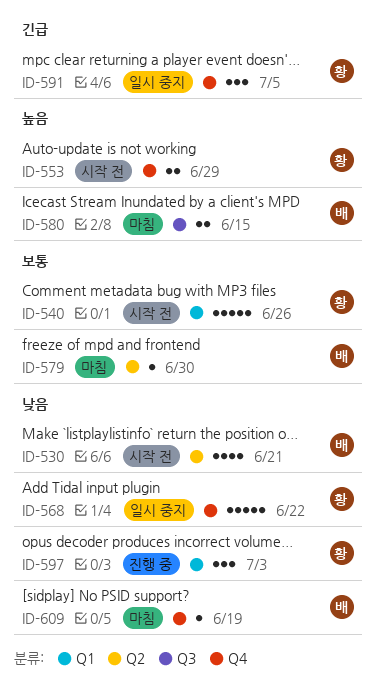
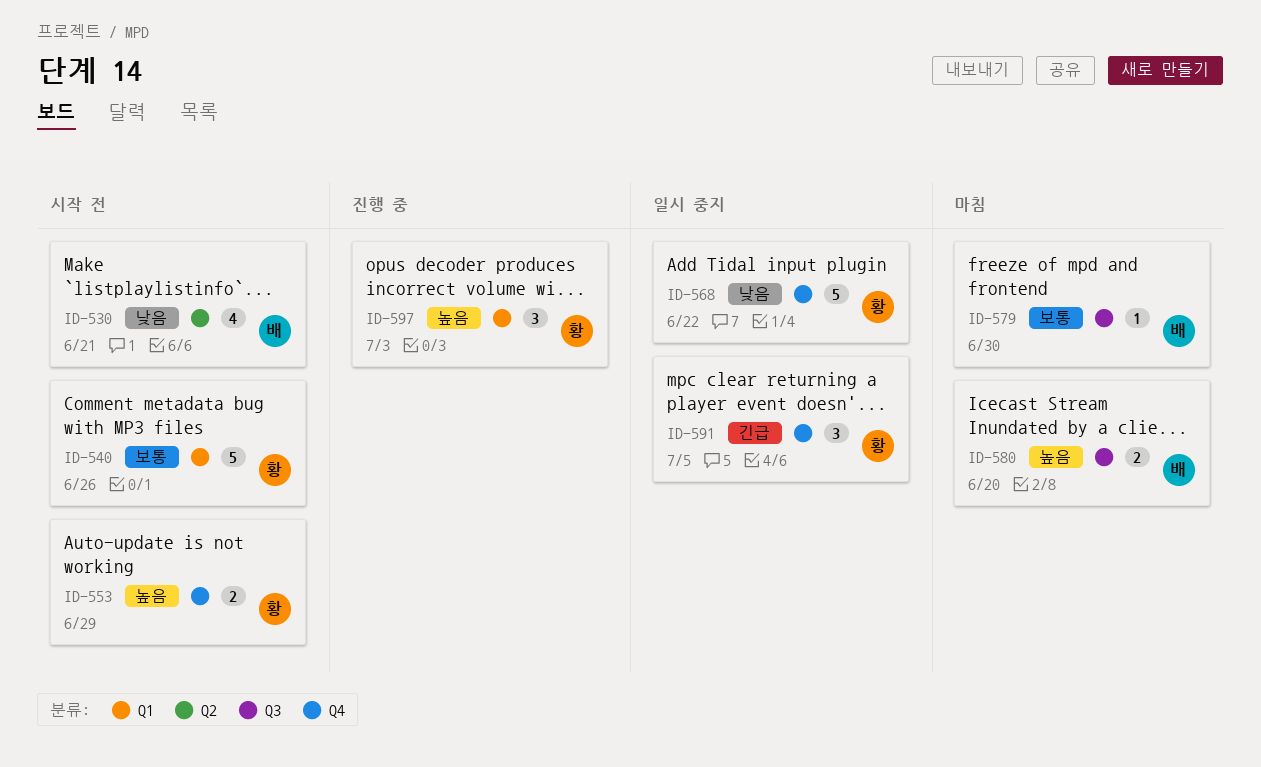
ID-579, label: Q2 -> Q3
ID-580, due: Jun 15 -> Jun 20
ID-597, priority: 낮음 -> 높음
ID-609: present -> none

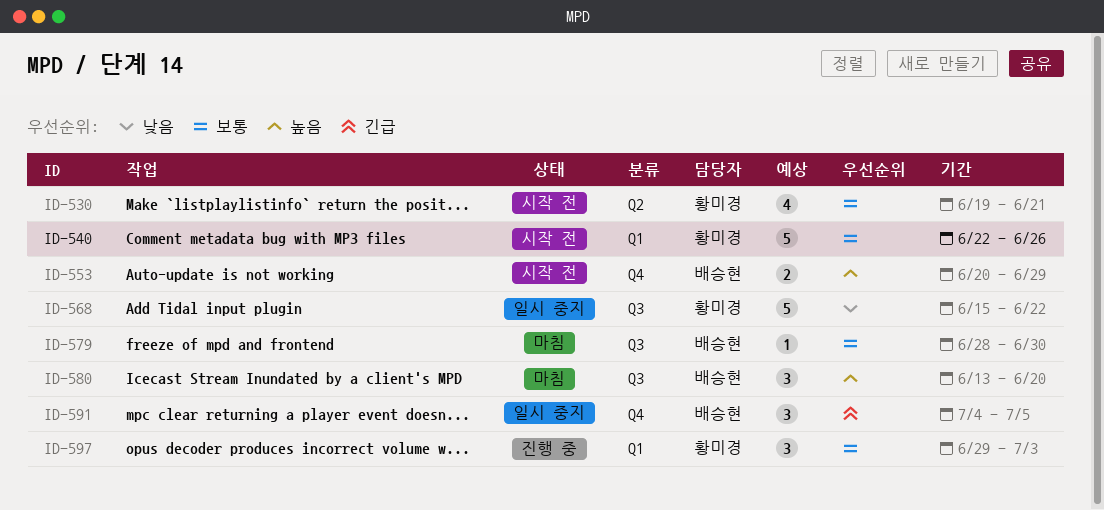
ID-530, owner: 배승현 -> 황미경
ID-530, priority: 낮음 -> 보통
ID-553, owner: 황미경 -> 배승현
ID-568, label: Q4 -> Q3
ID-580, estimate: 2 -> 3
ID-591, owner: 황미경 -> 배승현
ID-597, priority: 높음 -> 보통

